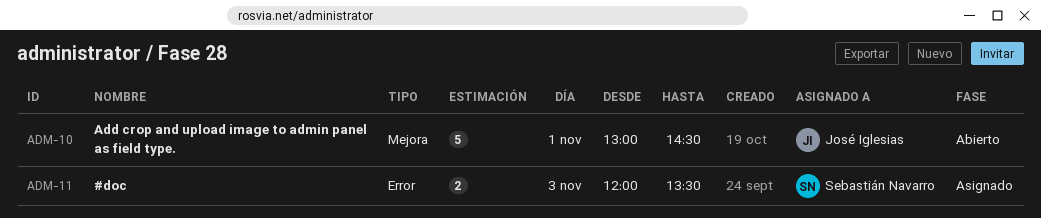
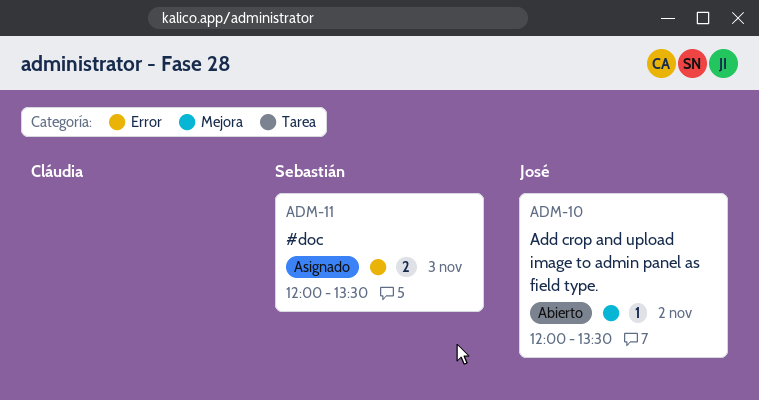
ADM-10, estimate: 5 -> 1
ADM-10, day: Nov 1 -> Nov 2
ADM-10, begins: 13:00 -> 12:00
ADM-10, ends: 14:30 -> 13:30

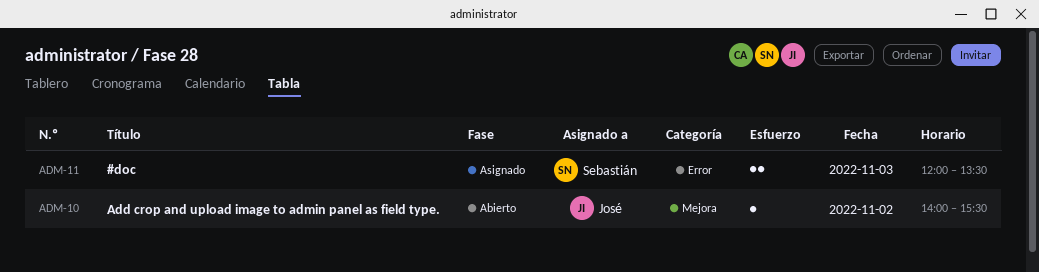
ADM-10, begins: 12:00 -> 14:00
ADM-10, ends: 13:30 -> 15:30

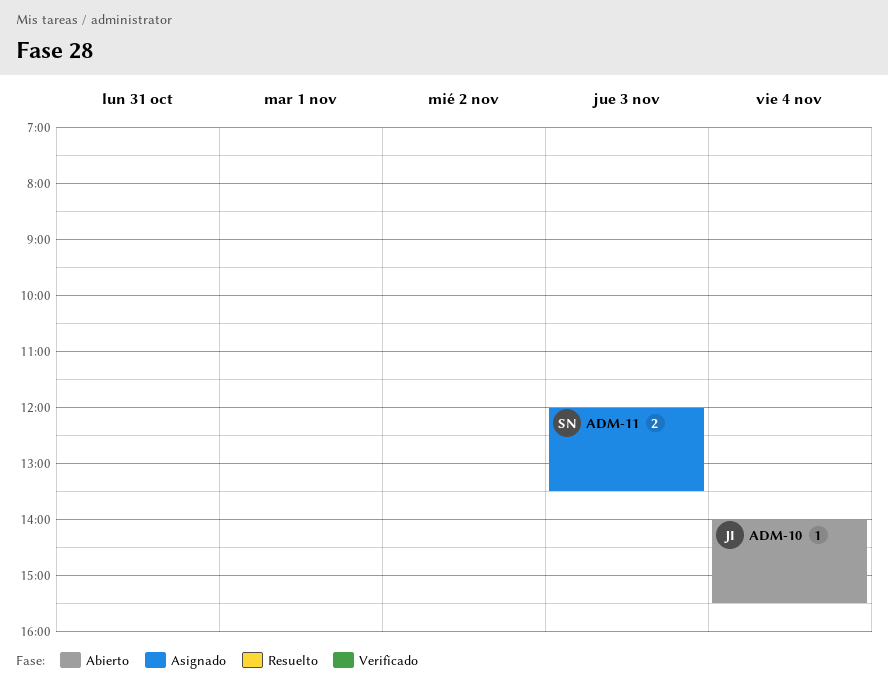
ADM-10, day: Nov 2 -> Nov 4

